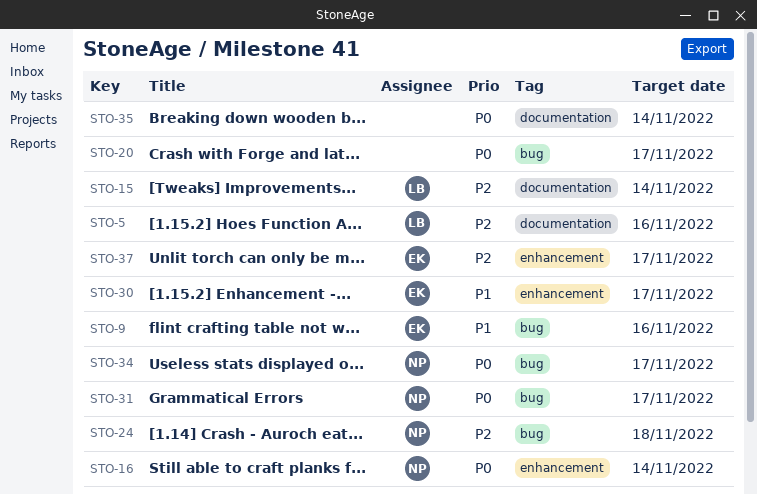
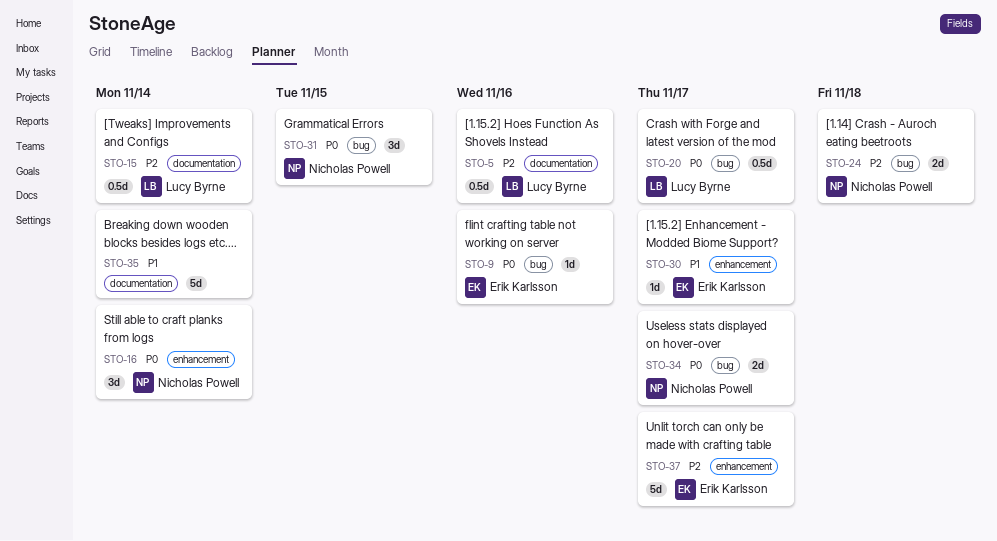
STO-9, priority: P1 -> P0
STO-20, owner: none -> Lucy Byrne
STO-31, due: Nov 17 -> Nov 15
STO-35, priority: P0 -> P1

